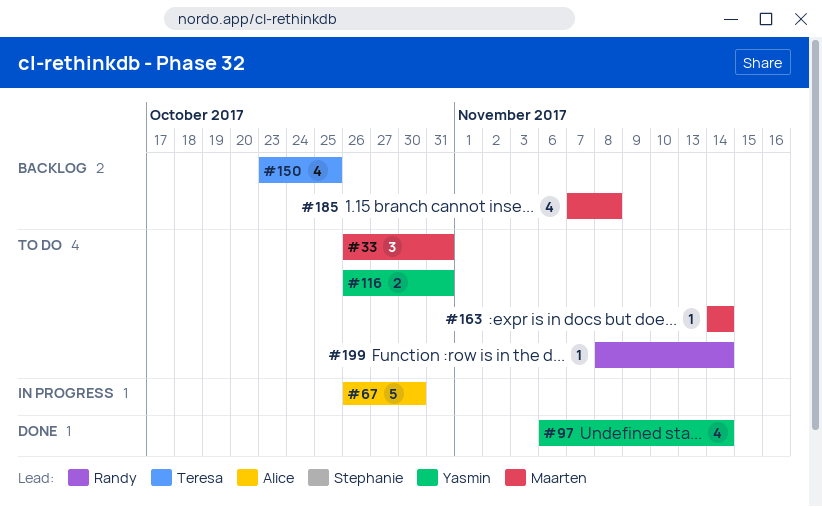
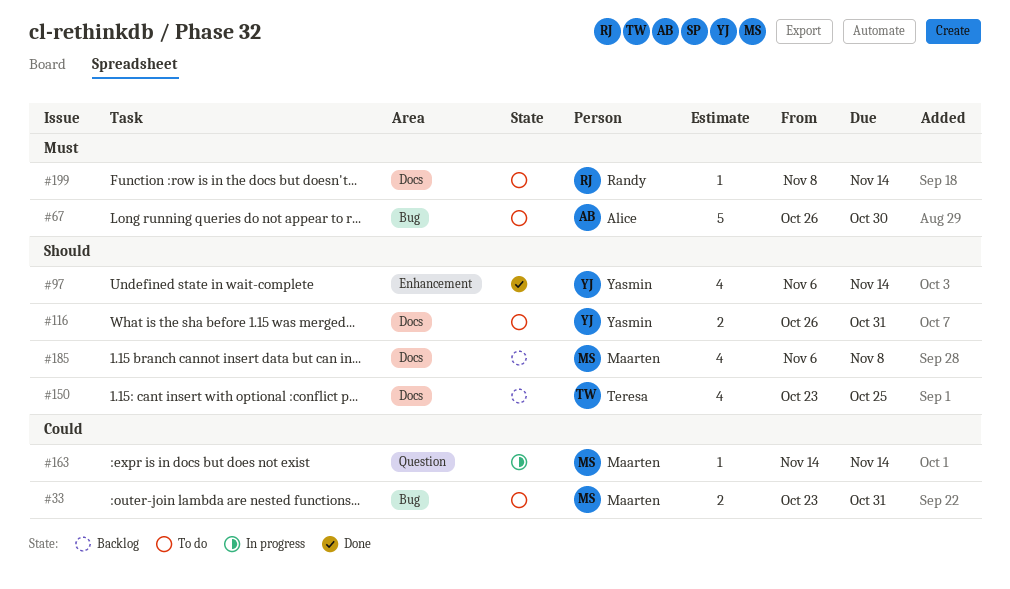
#33, estimate: 3 -> 2
#33, start: Oct 26 -> Oct 23
#67, status: In progress -> To do
#163, status: To do -> In progress
#185, start: Nov 7 -> Nov 6

